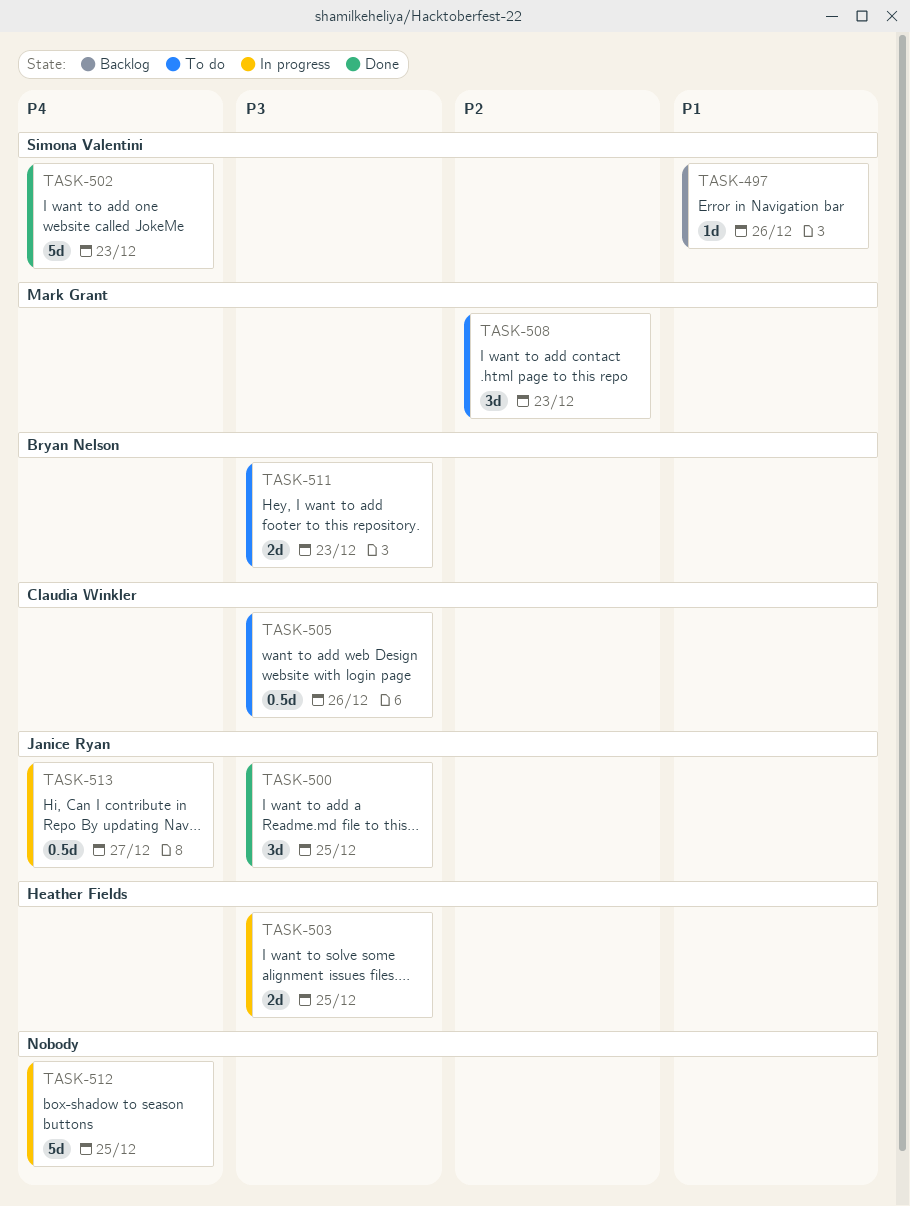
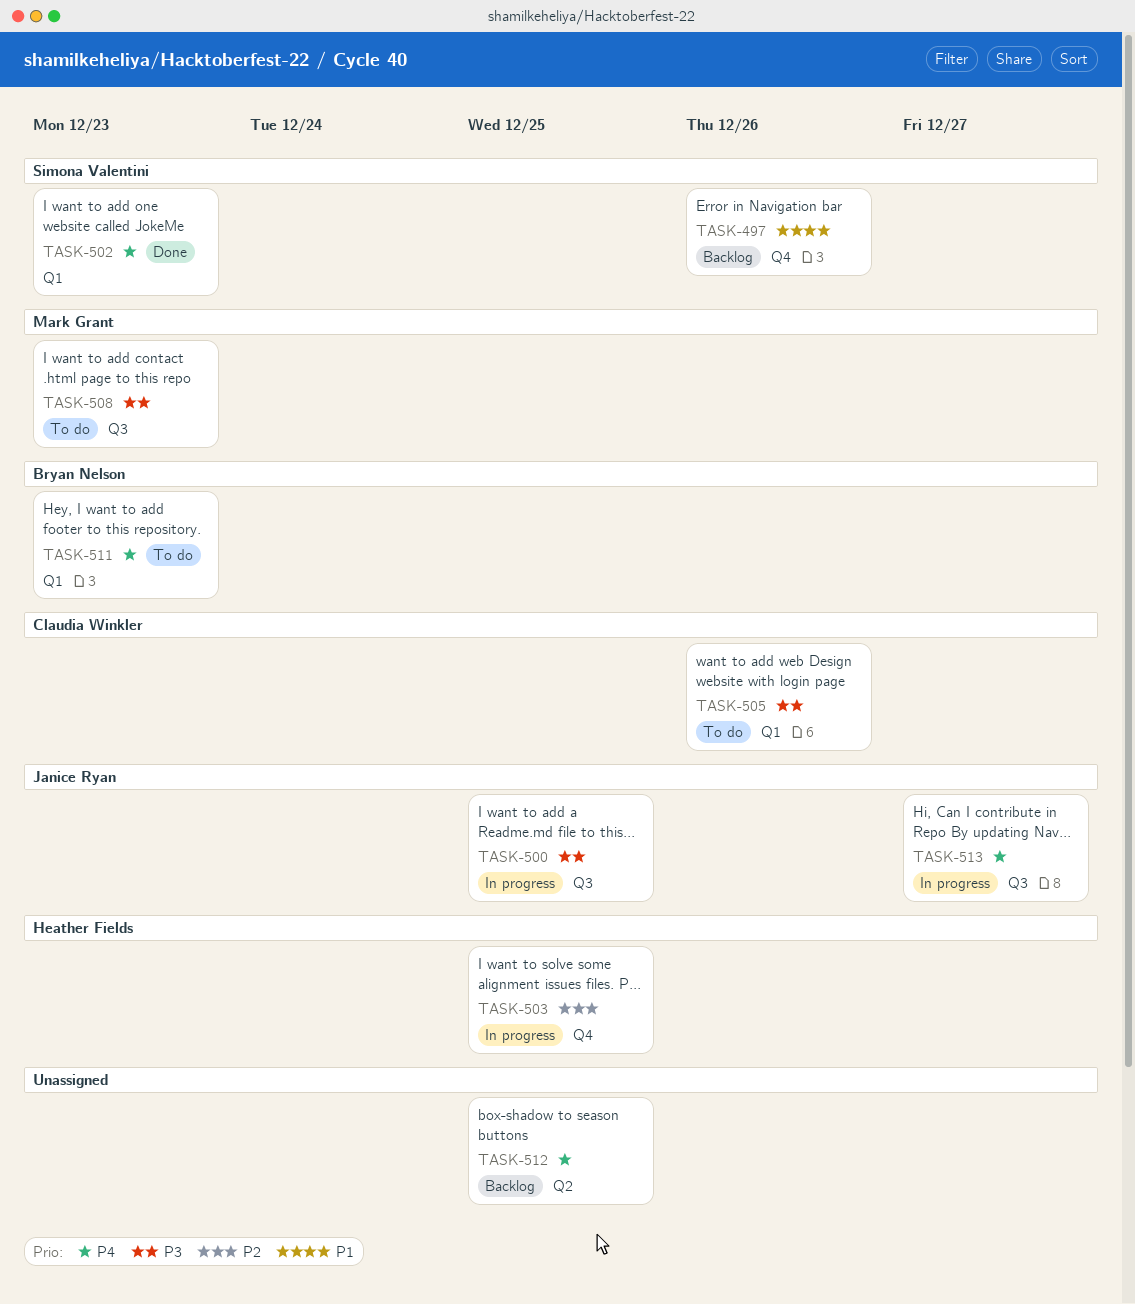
TASK-500, status: Done -> In progress
TASK-503, priority: P3 -> P2
TASK-508, priority: P2 -> P3
TASK-511, priority: P3 -> P4
TASK-512, status: In progress -> Backlog

